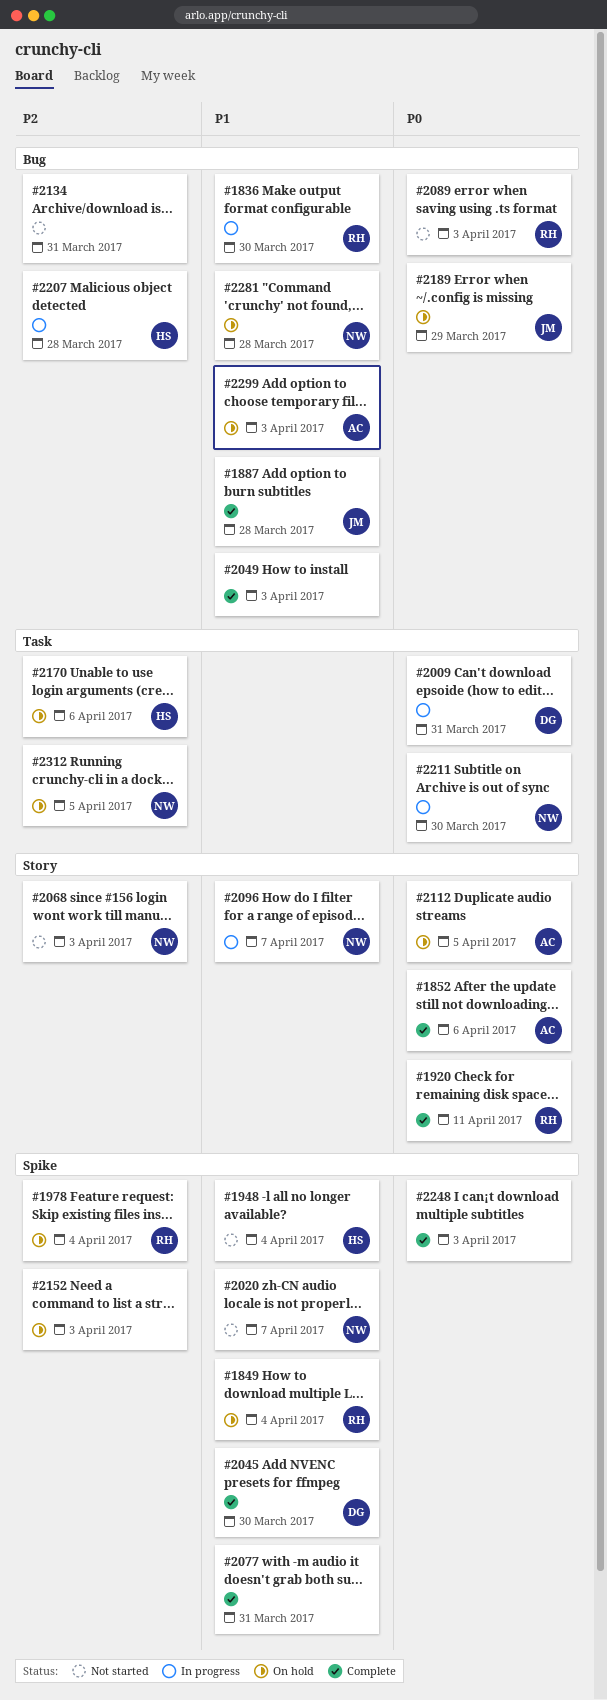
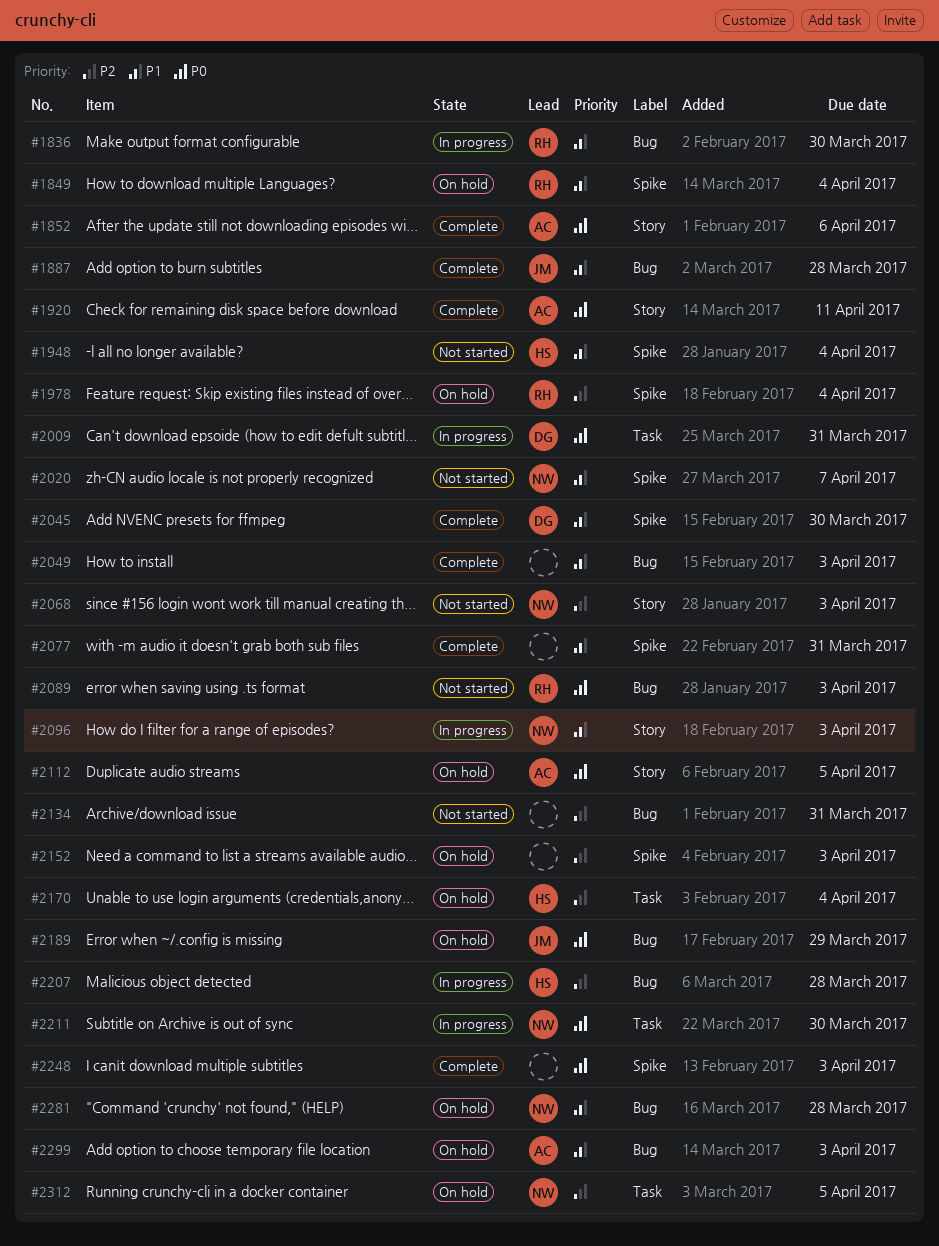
#1920, owner: RH -> AC
#2096, due: Apr 7 -> Apr 3
#2170, due: Apr 6 -> Apr 4

